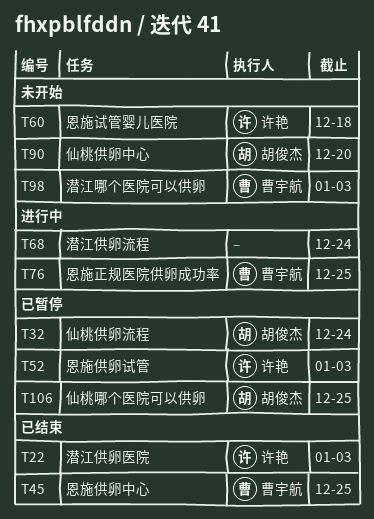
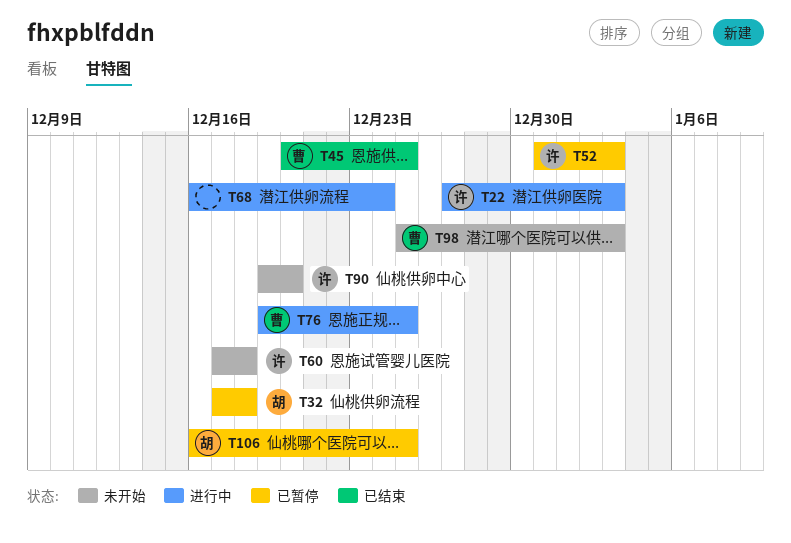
T22, status: 已结束 -> 进行中
T32, due: Dec 24 -> Dec 18
T90, owner: 胡俊杰 -> 许艳

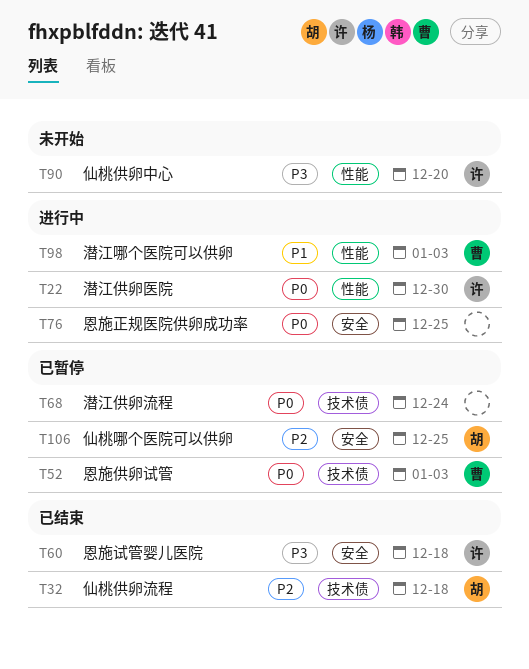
T22, due: Jan 3 -> Dec 30
T32, status: 已暂停 -> 已结束
T45: present -> none
T52, owner: 许 -> 曹
T60, status: 未开始 -> 已结束
T68, status: 进行中 -> 已暂停
T76, owner: 曹 -> none
T98, status: 未开始 -> 进行中

